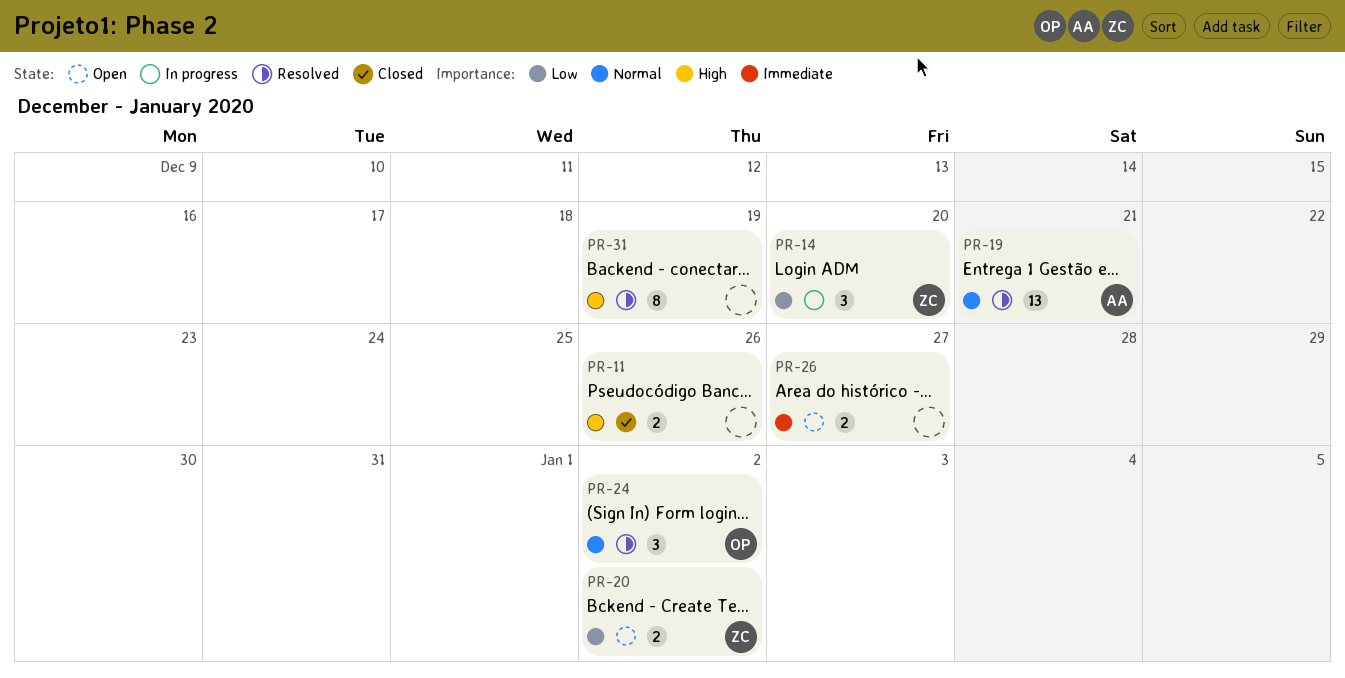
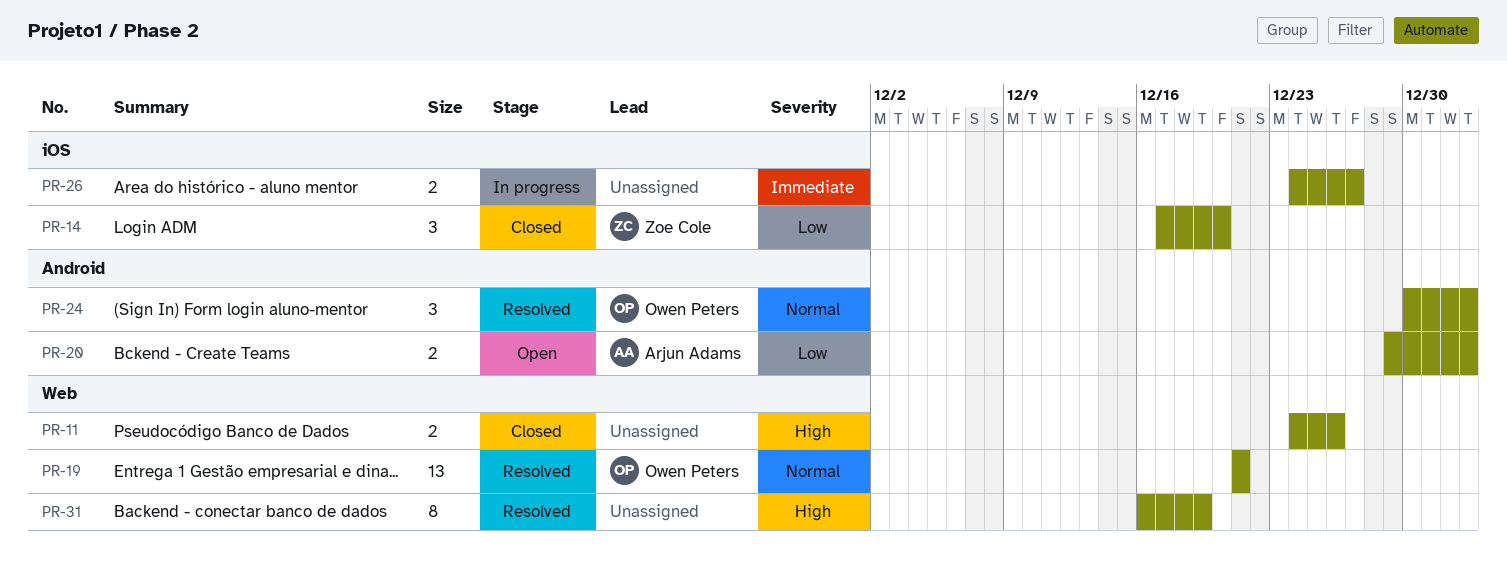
PR-14, status: In progress -> Closed
PR-19, owner: Arjun Adams -> Owen Peters
PR-20, owner: Zoe Cole -> Arjun Adams
PR-26, status: Open -> In progress

